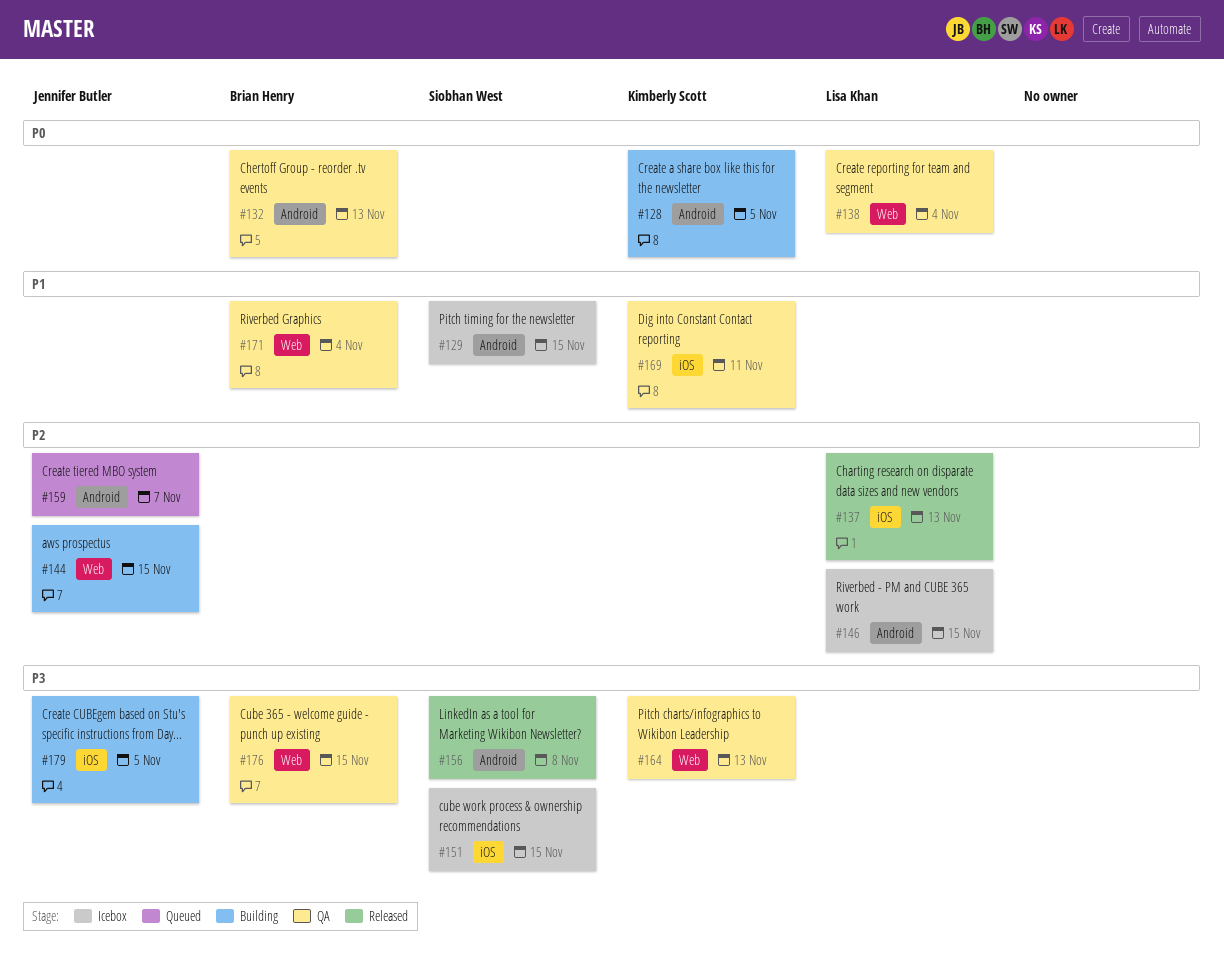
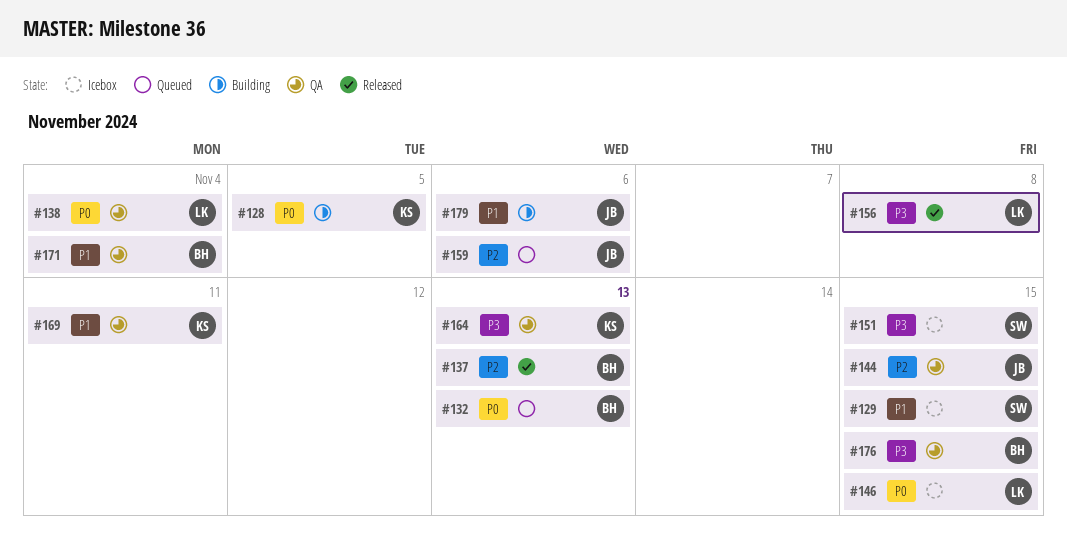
#132, status: QA -> Queued
#137, owner: Lisa Khan -> Brian Henry
#144, status: Building -> QA
#146, priority: P2 -> P0
#156, owner: Siobhan West -> Lisa Khan
#159, due: Nov 7 -> Nov 6
#179, priority: P3 -> P1
#179, due: Nov 5 -> Nov 6

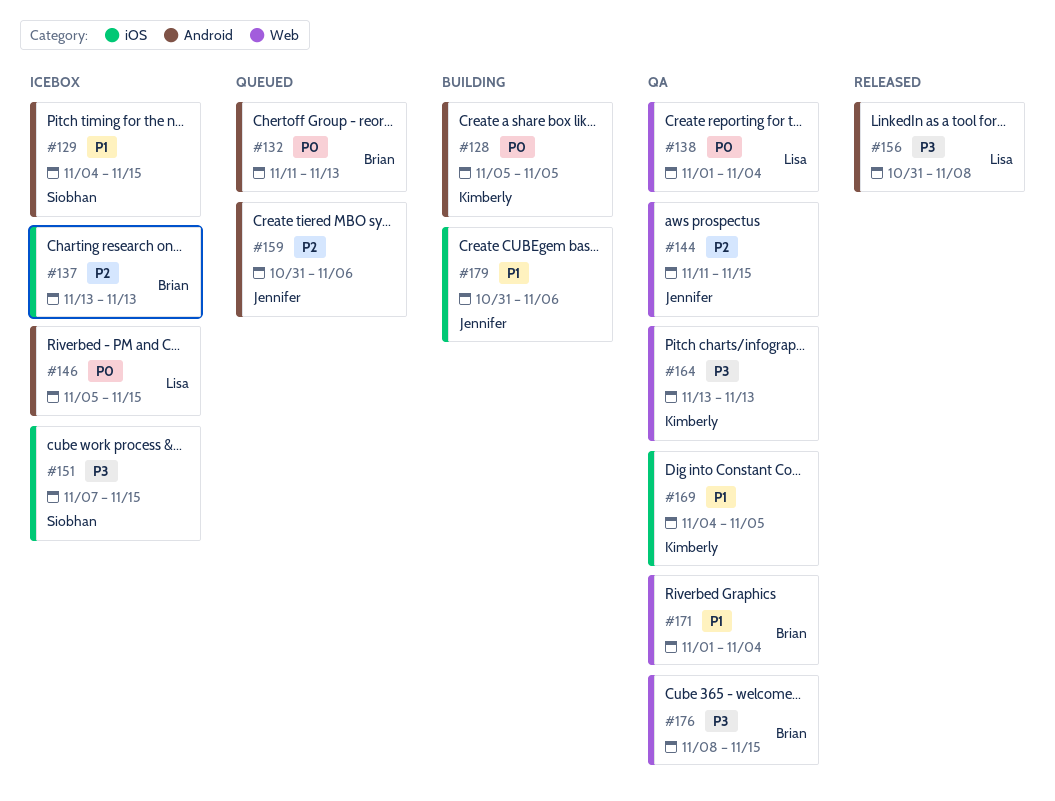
#137, status: Released -> Icebox
#169, due: Nov 11 -> Nov 5

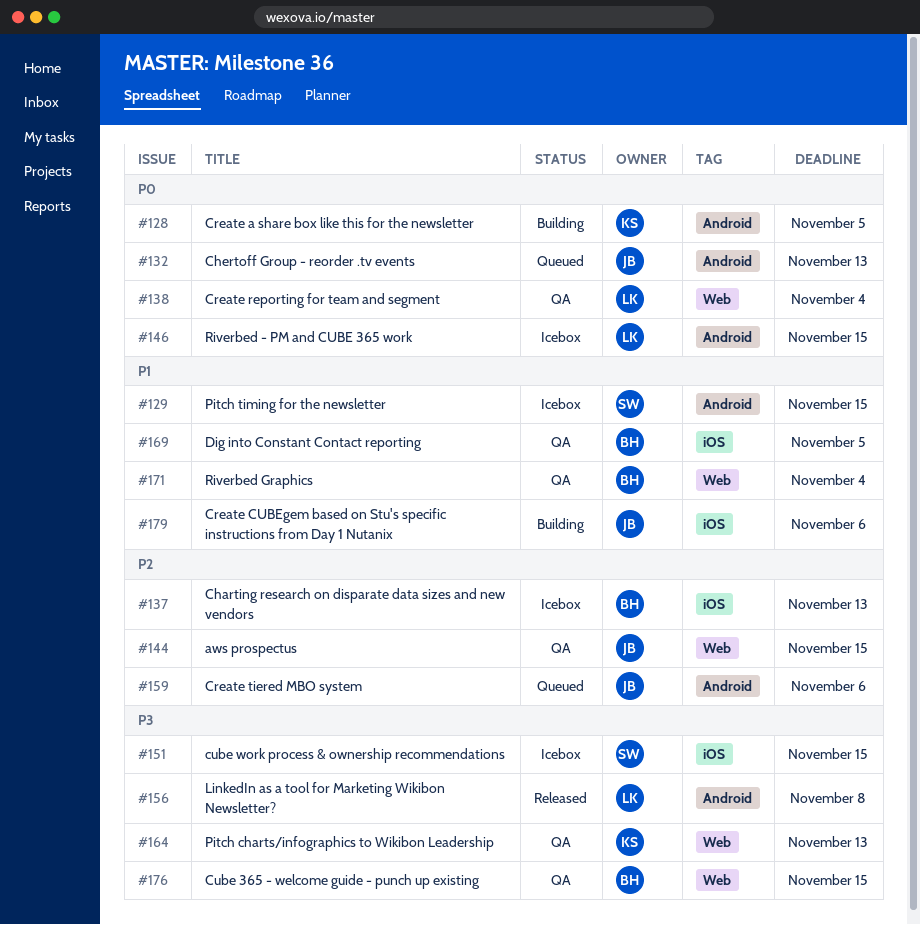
#132, owner: Brian -> Jennifer
#169, owner: Kimberly -> Brian

